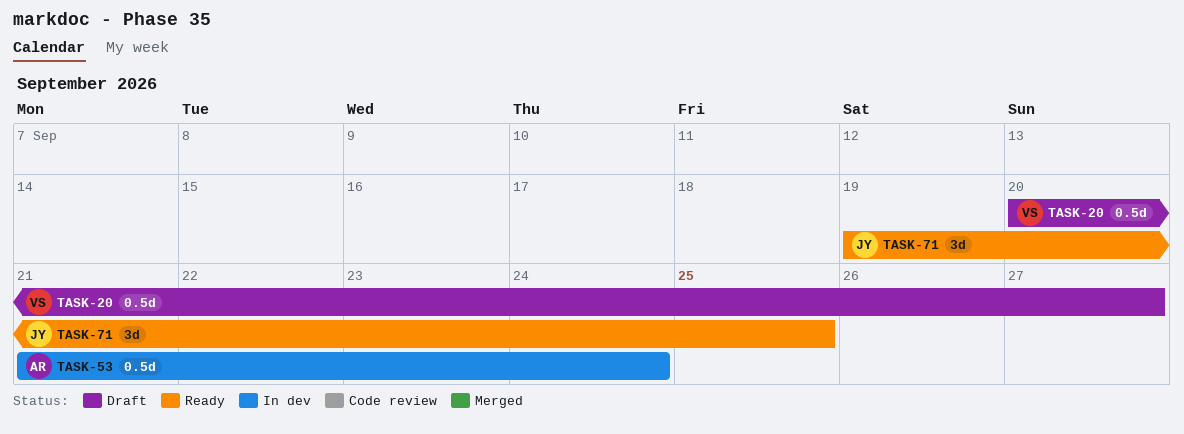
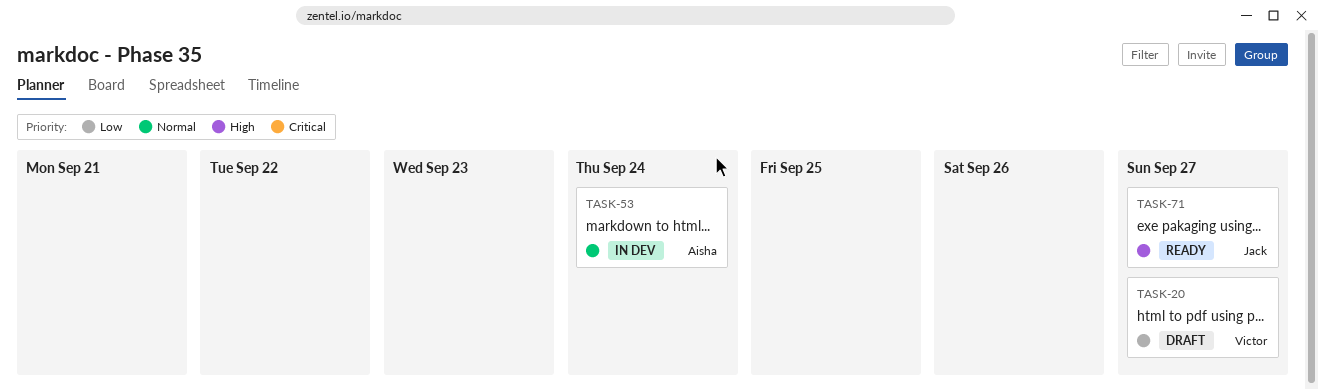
TASK-71, due: Sep 25 -> Sep 27

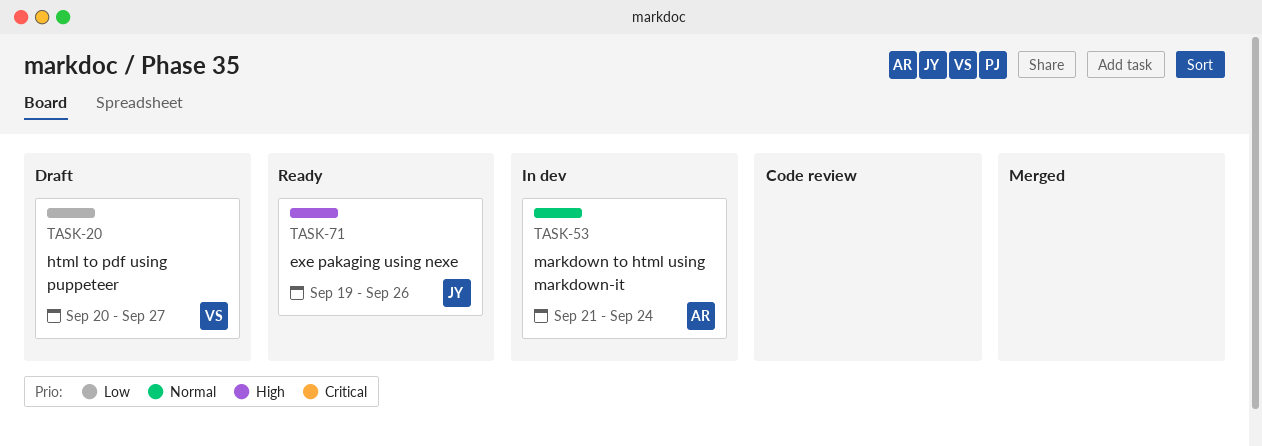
TASK-71, due: Sep 27 -> Sep 26

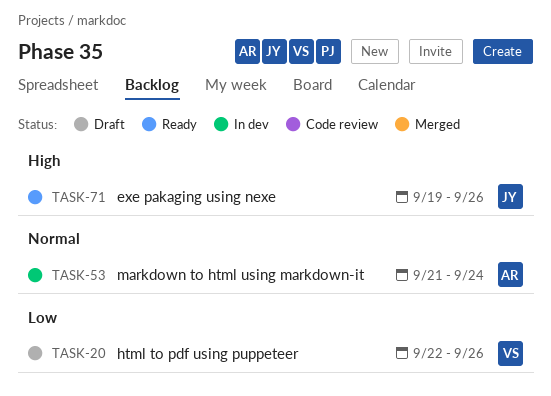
TASK-20, start: Sep 20 -> Sep 22
TASK-20, due: Sep 27 -> Sep 26

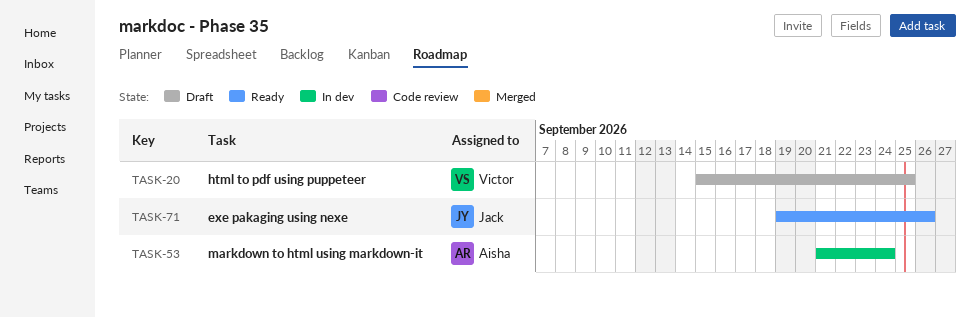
TASK-20, start: Sep 22 -> Sep 15
TASK-20, due: Sep 26 -> Sep 25

